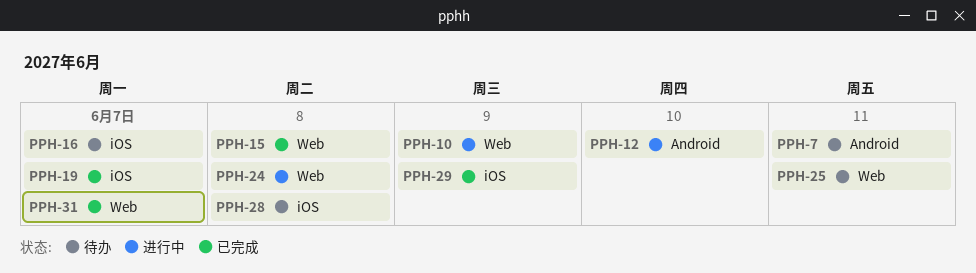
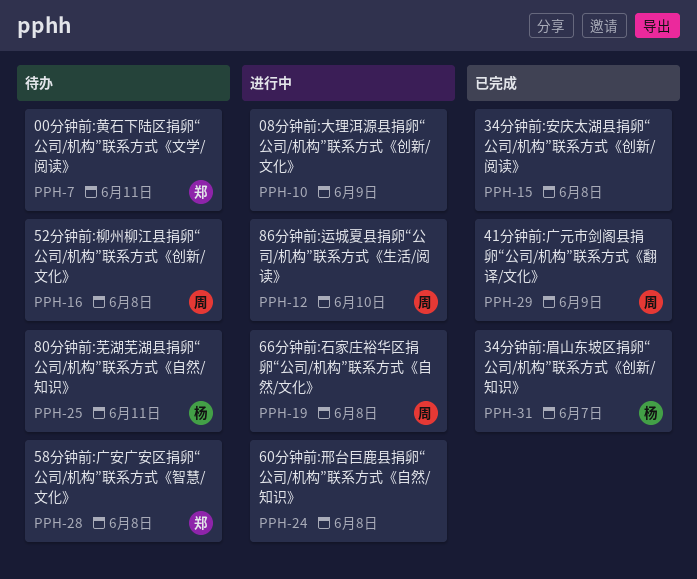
PPH-16, due: Jun 7 -> Jun 8
PPH-19, status: 已完成 -> 进行中
PPH-19, due: Jun 7 -> Jun 8

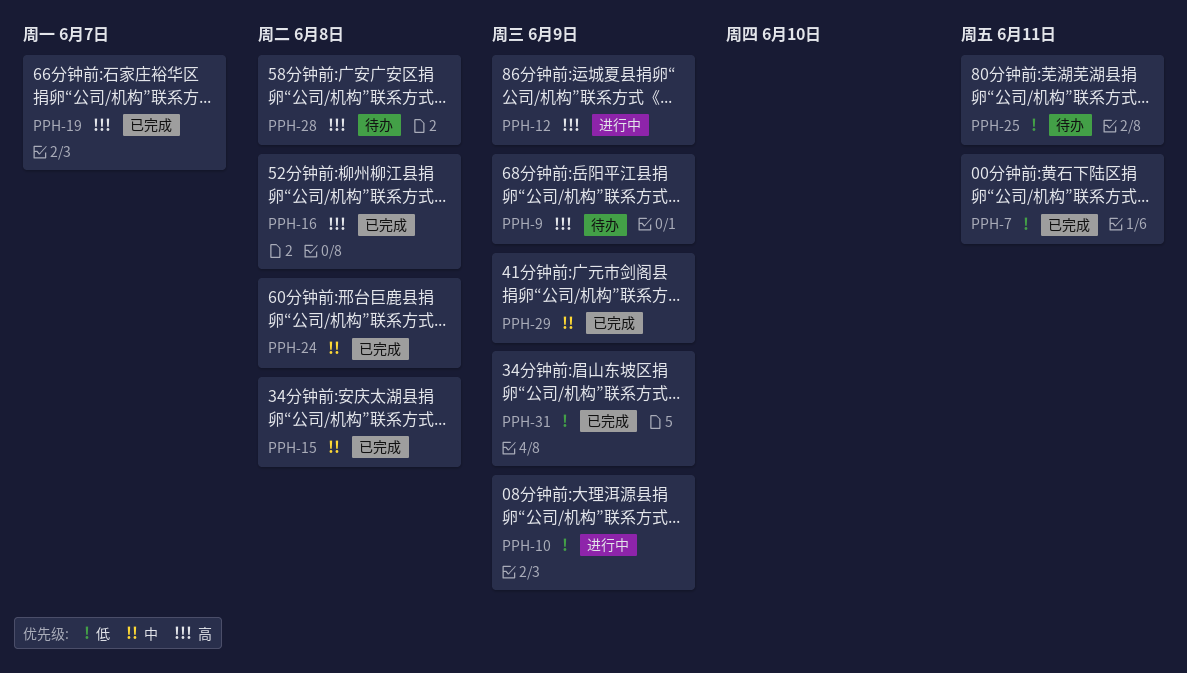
PPH-7, status: 待办 -> 已完成
PPH-9: none -> present
PPH-12, due: Jun 10 -> Jun 9
PPH-16, status: 待办 -> 已完成
PPH-19, status: 进行中 -> 已完成
PPH-19, due: Jun 8 -> Jun 7
PPH-24, status: 进行中 -> 已完成
PPH-31, due: Jun 7 -> Jun 9

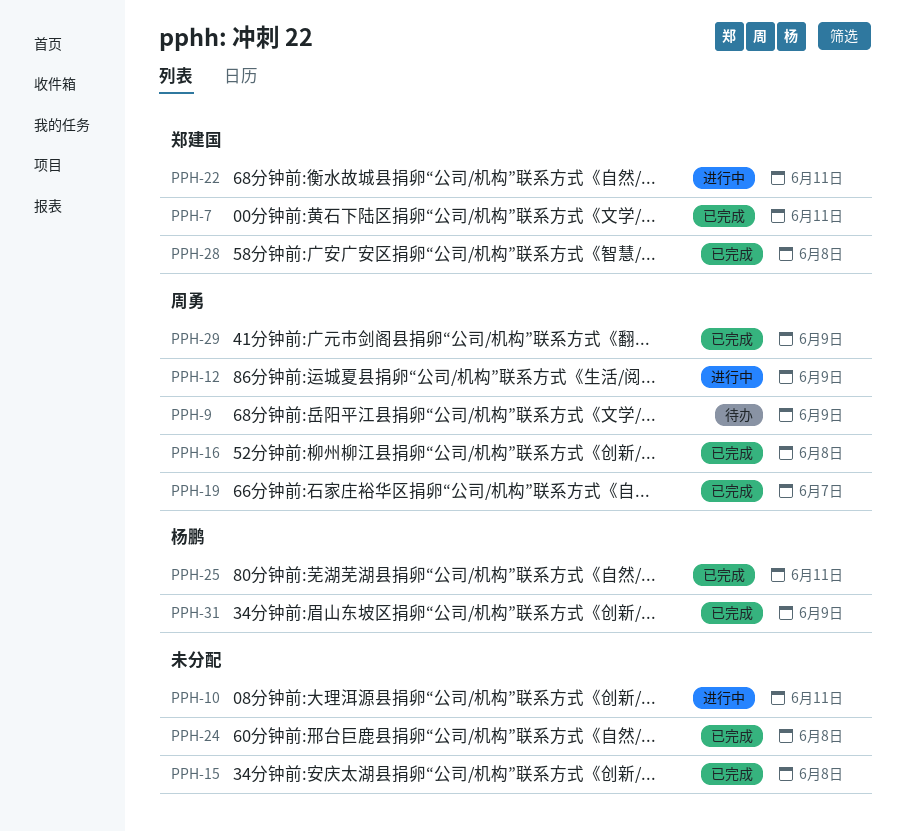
PPH-10, due: Jun 9 -> Jun 11
PPH-22: none -> present
PPH-25, status: 待办 -> 已完成
PPH-28, status: 待办 -> 已完成

